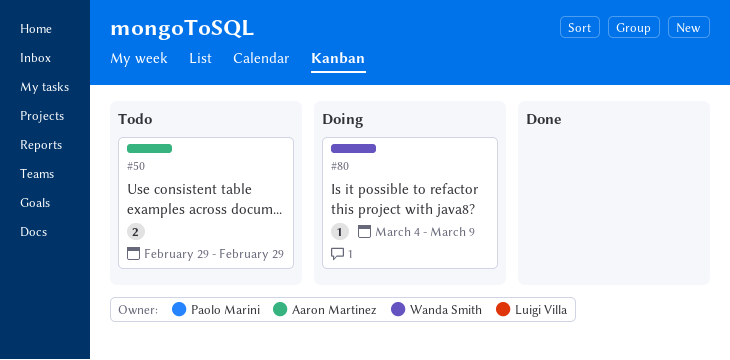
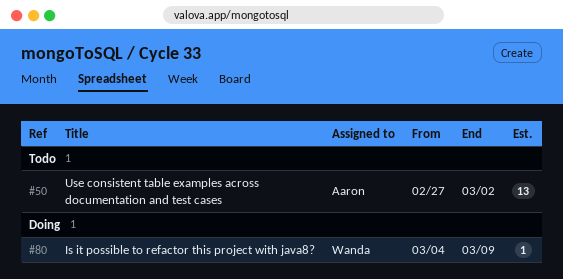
#50, estimate: 2 -> 13
#50, start: Feb 29 -> Feb 27
#50, due: Feb 29 -> Mar 2

